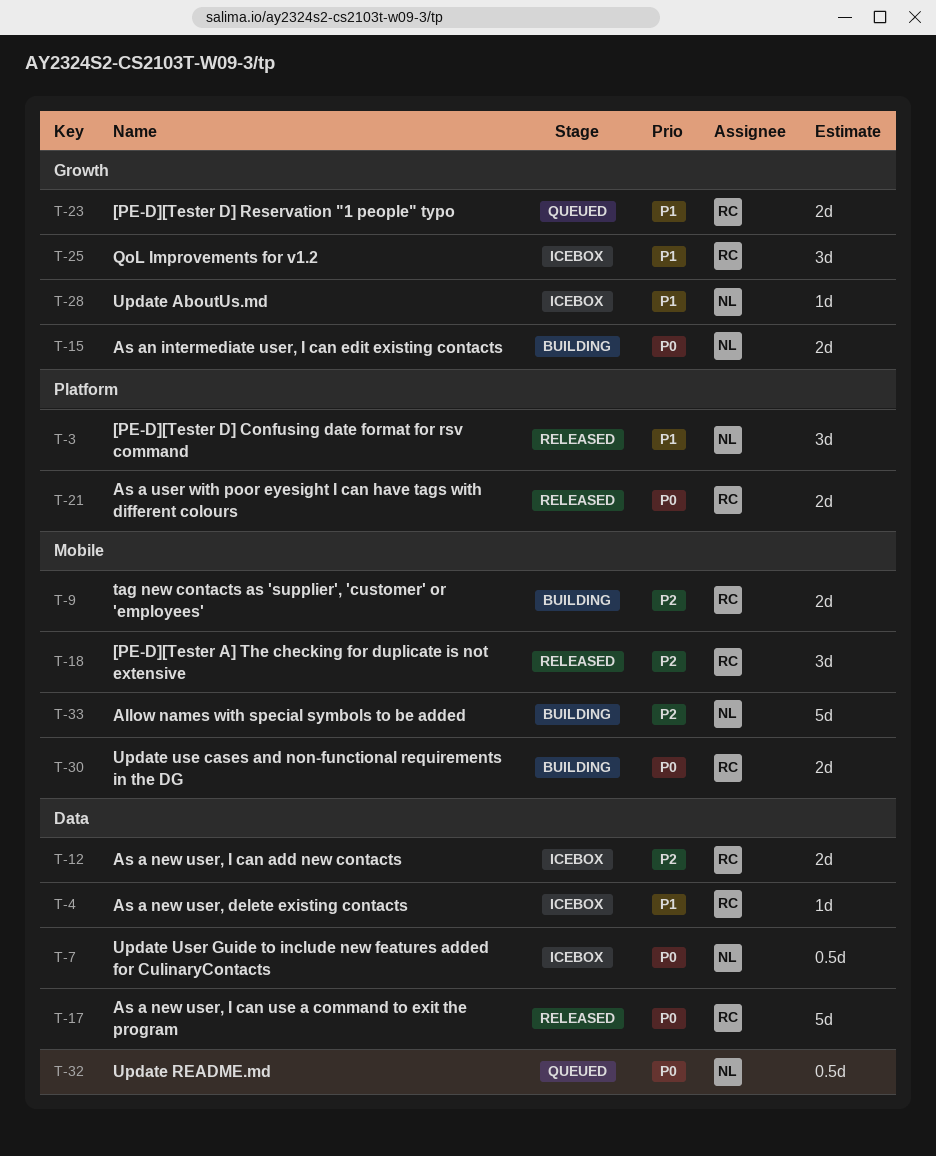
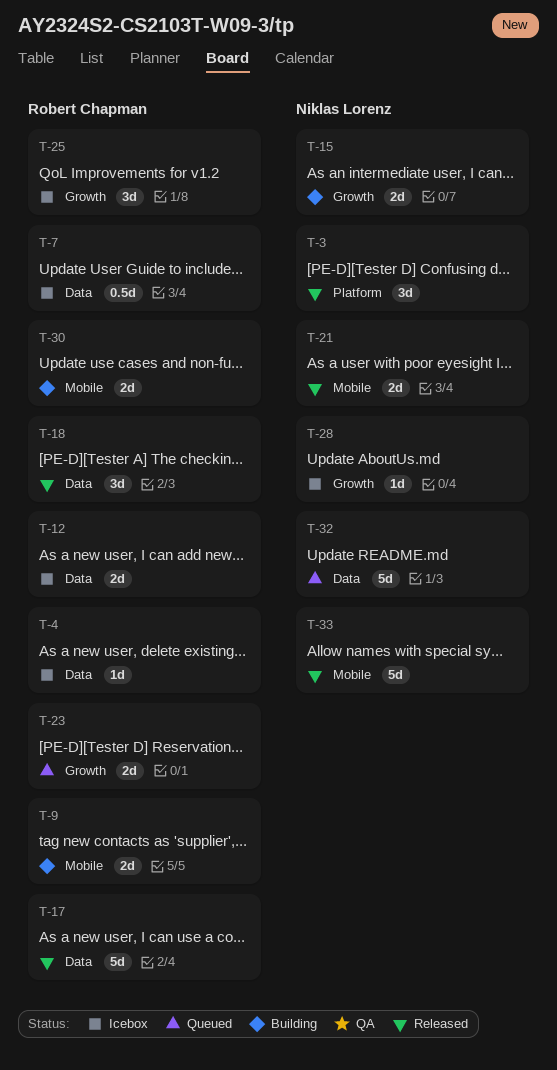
T-7, owner: Niklas Lorenz -> Robert Chapman
T-18, label: Mobile -> Data
T-21, owner: Robert Chapman -> Niklas Lorenz
T-21, label: Platform -> Mobile
T-32, estimate: 0.5d -> 5d
T-33, status: Building -> Released

